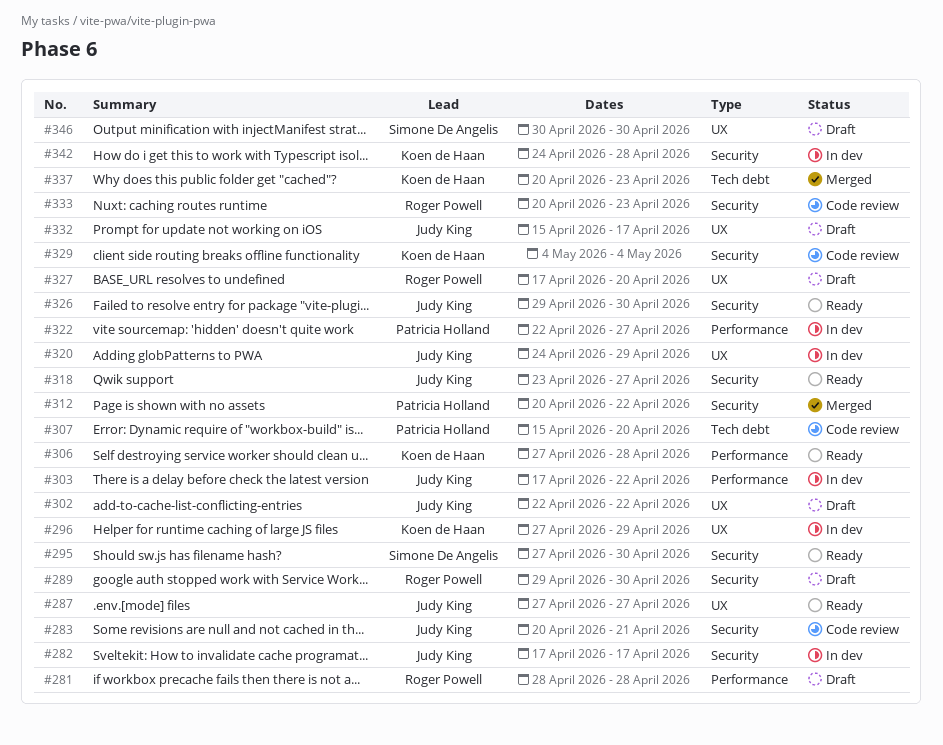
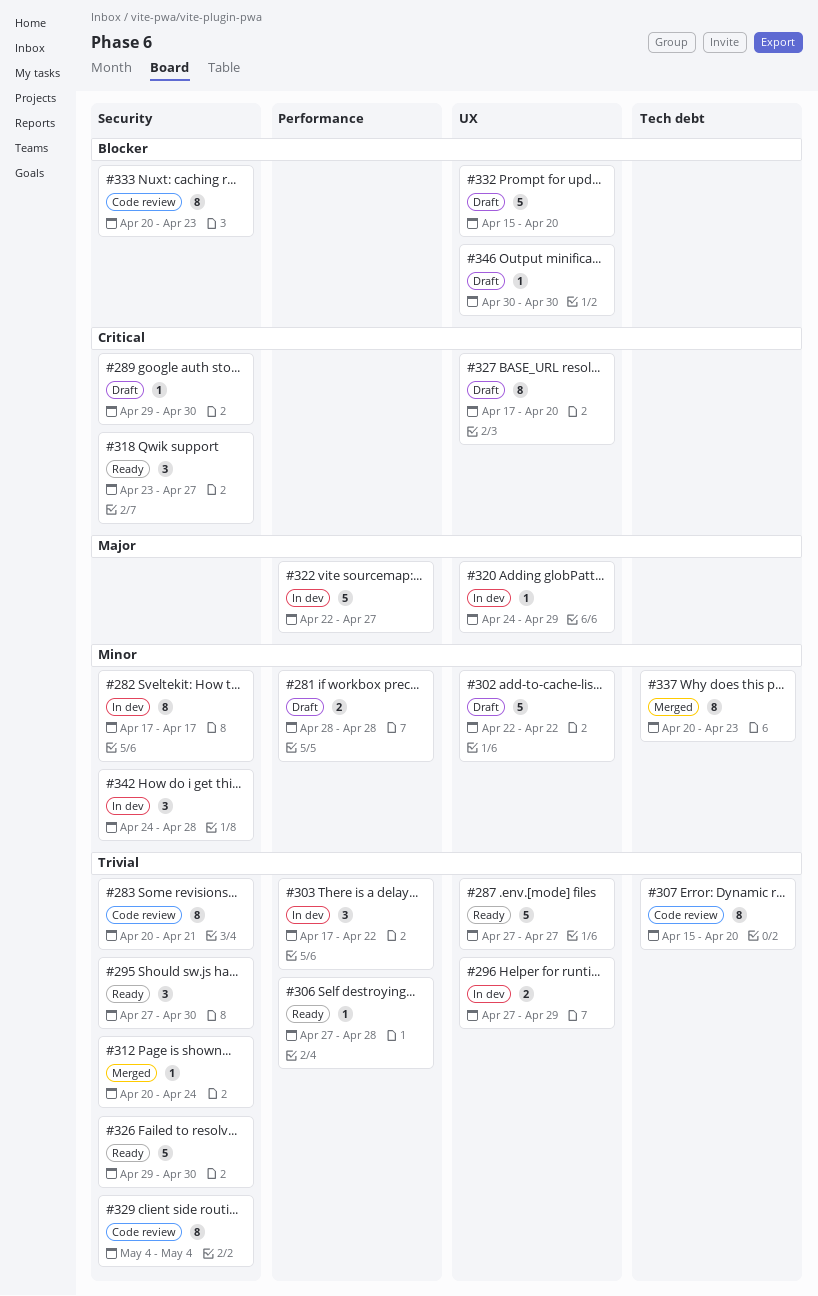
#312, due: Apr 22 -> Apr 24
#332, due: Apr 17 -> Apr 20

